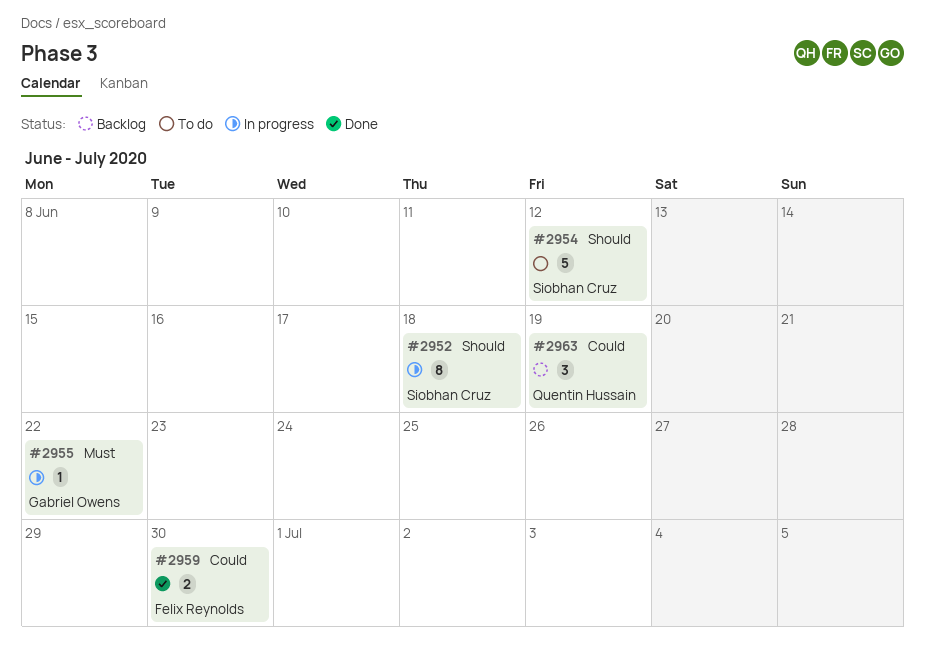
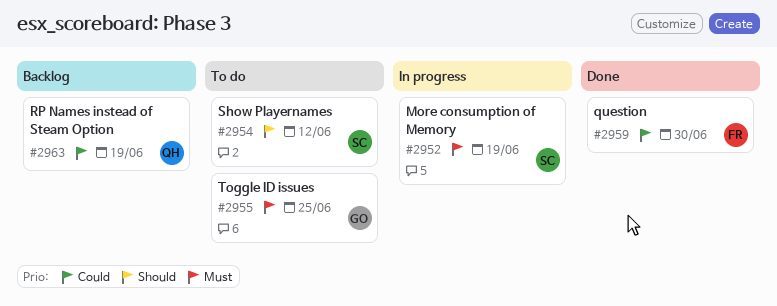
#2952, priority: Should -> Must
#2952, due: Jun 18 -> Jun 19
#2955, status: In progress -> To do
#2955, due: Jun 22 -> Jun 25

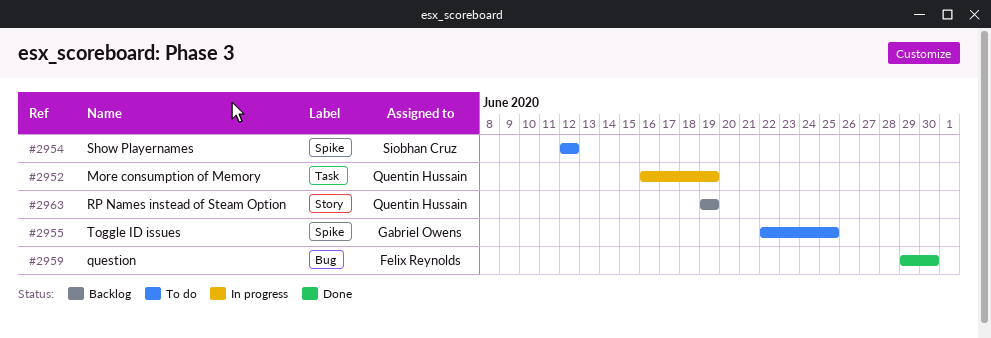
#2952, owner: Siobhan Cruz -> Quentin Hussain

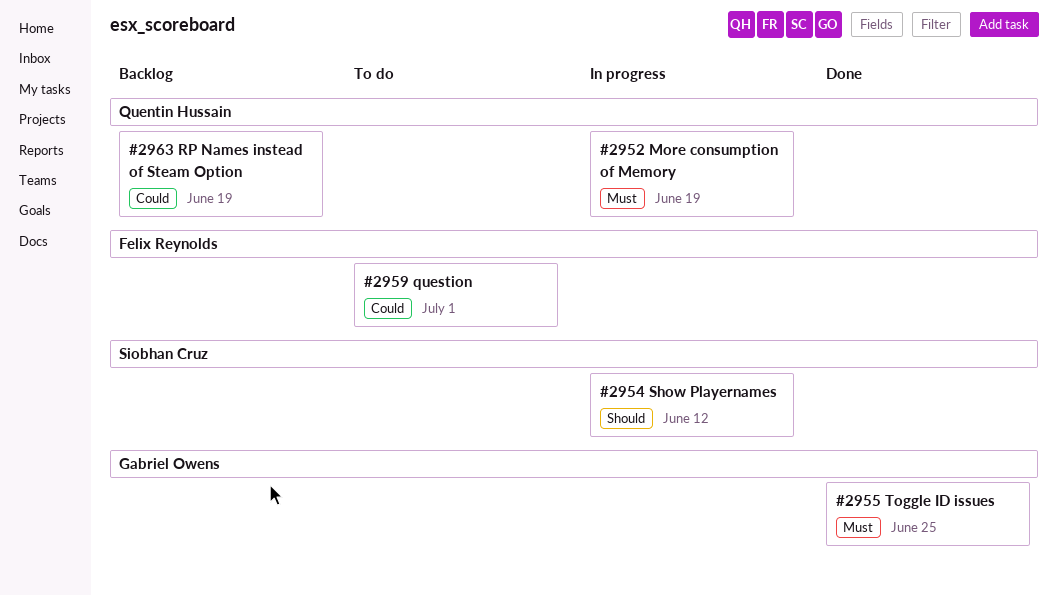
#2954, status: To do -> In progress
#2955, status: To do -> Done
#2959, status: Done -> To do
#2959, due: Jun 30 -> Jul 1

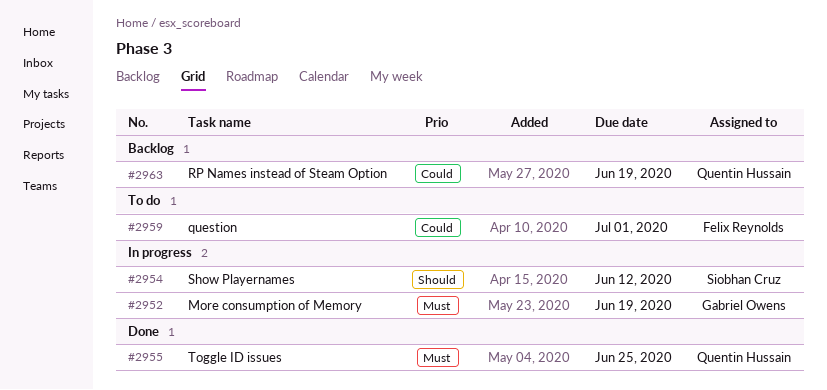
#2952, owner: Quentin Hussain -> Gabriel Owens
#2955, owner: Gabriel Owens -> Quentin Hussain

